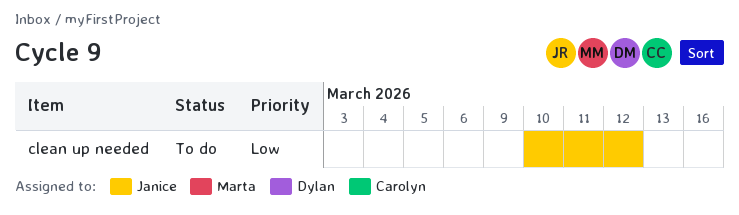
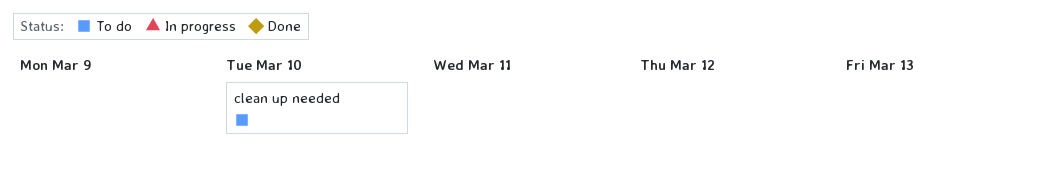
clean up needed, due: Mar 12 -> Mar 10

